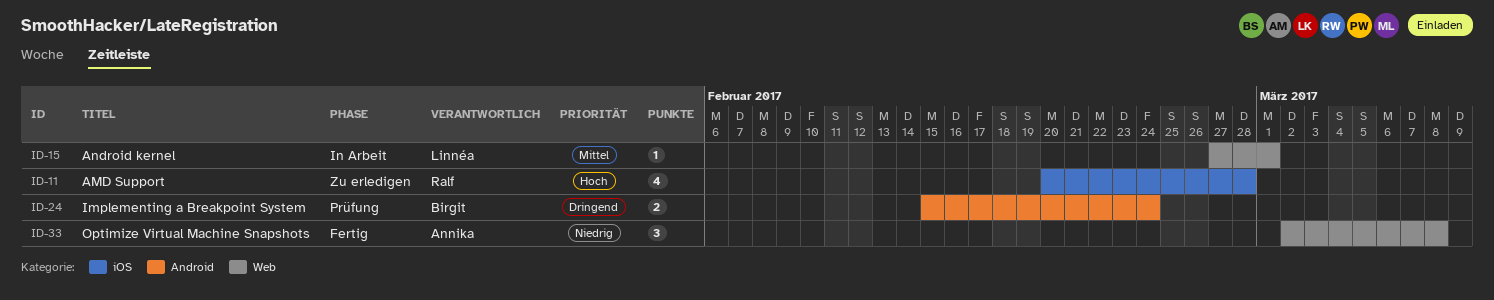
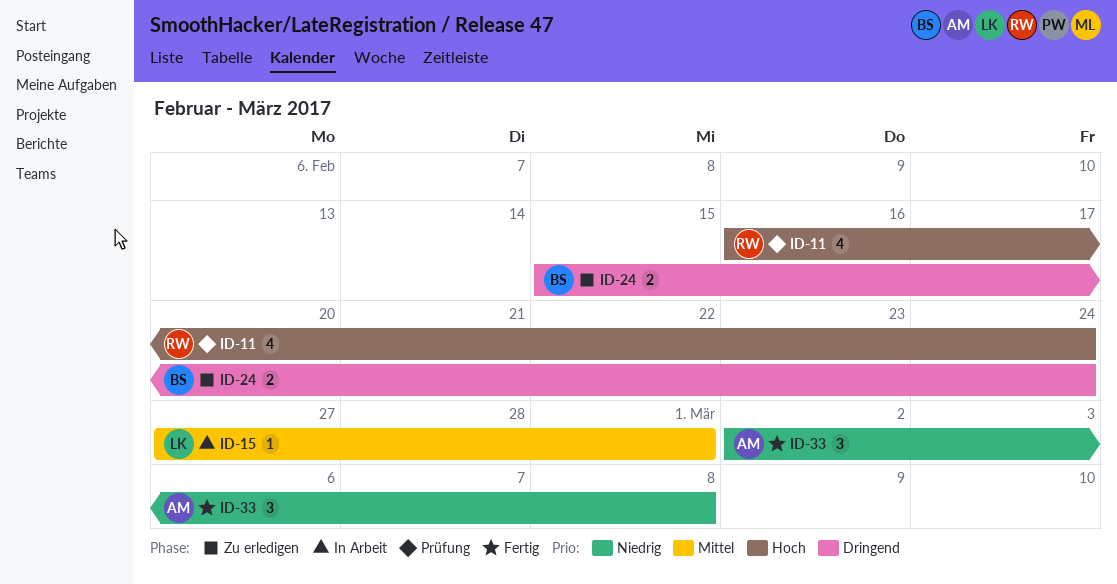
ID-11, status: Zu erledigen -> Prüfung
ID-11, start: Feb 20 -> Feb 16
ID-11, due: Feb 28 -> Feb 24
ID-24, status: Prüfung -> Zu erledigen

